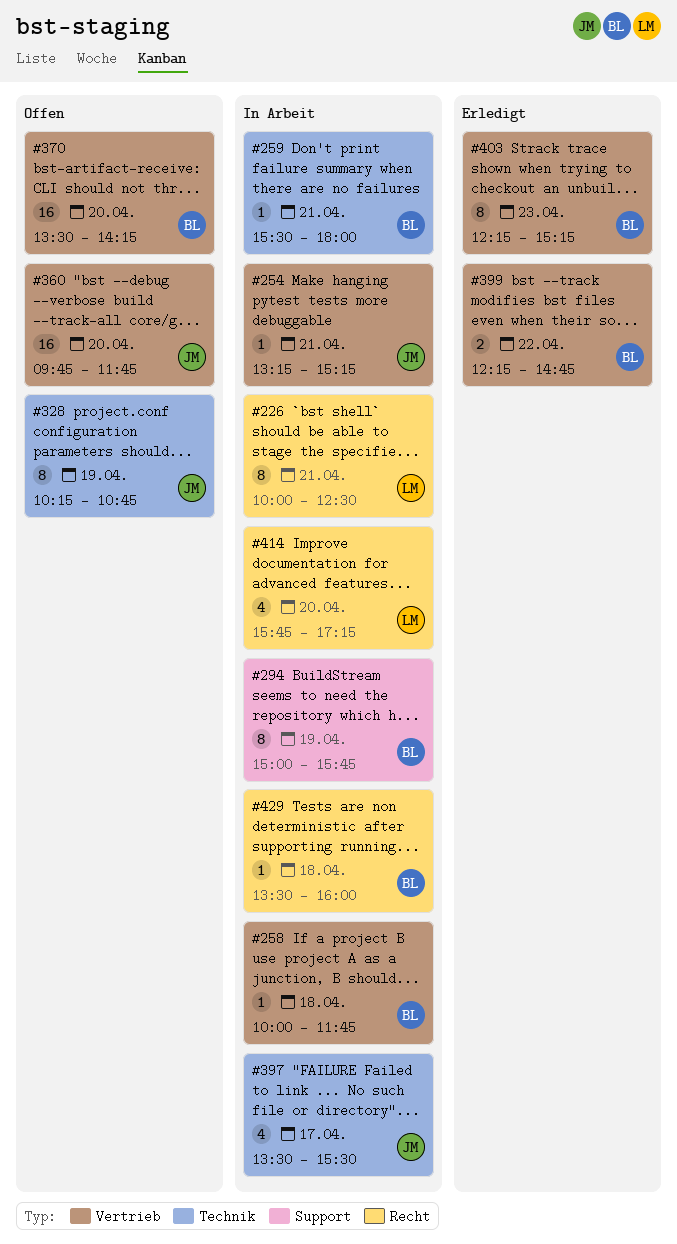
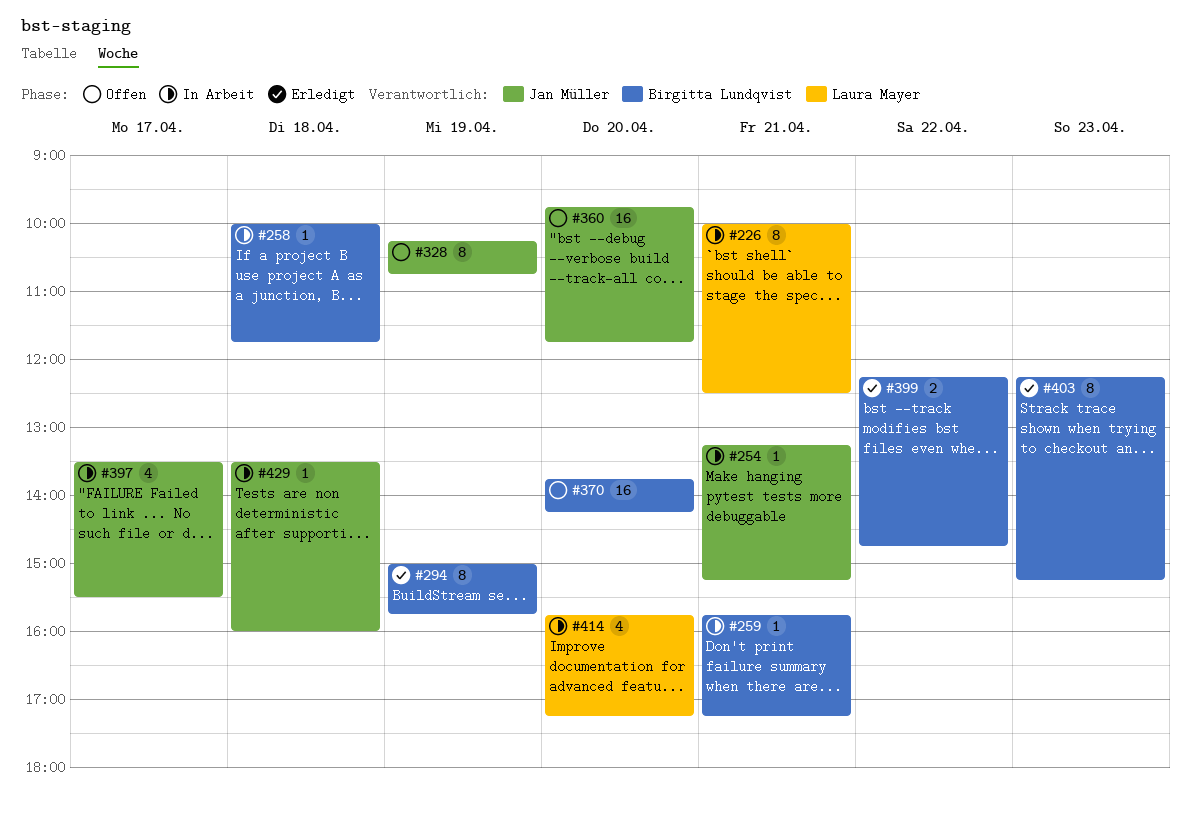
#259, begins: 15:30 -> 15:45
#259, ends: 18:00 -> 17:15
#294, status: In Arbeit -> Erledigt
#370, begins: 13:30 -> 13:45
#429, owner: Birgitta Lundqvist -> Jan Müller

